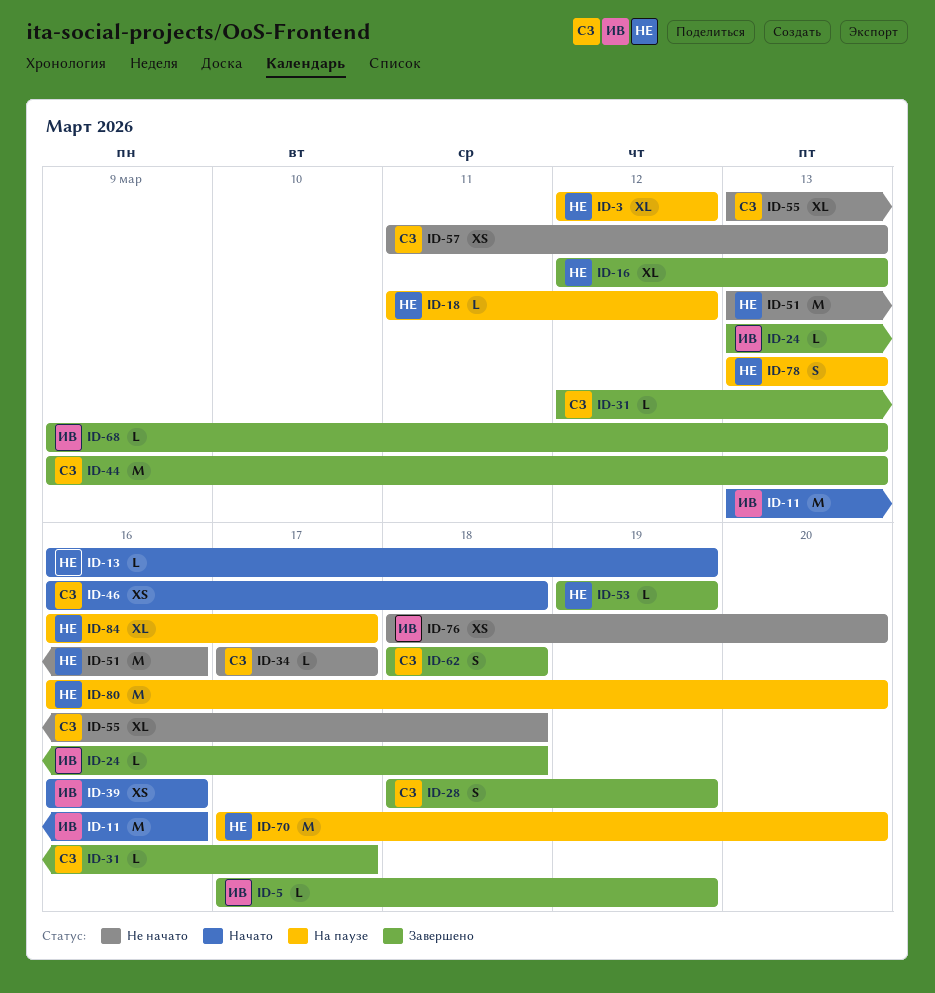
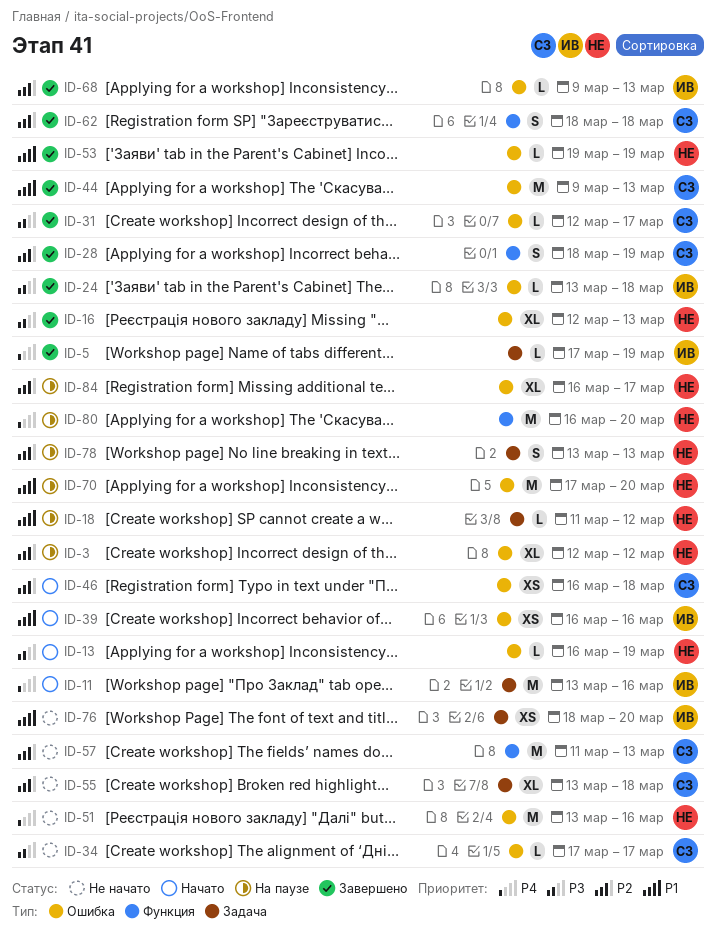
ID-57, estimate: XS -> M

